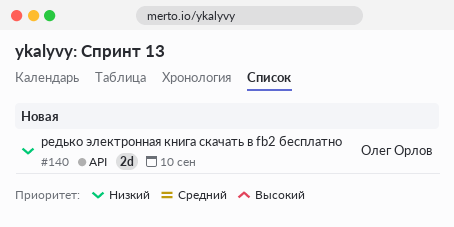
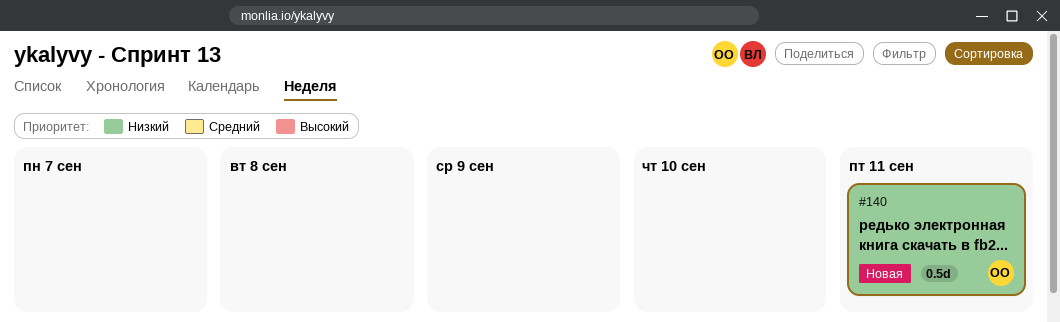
#140, estimate: 2d -> 0.5d
#140, due: Sep 10 -> Sep 11

